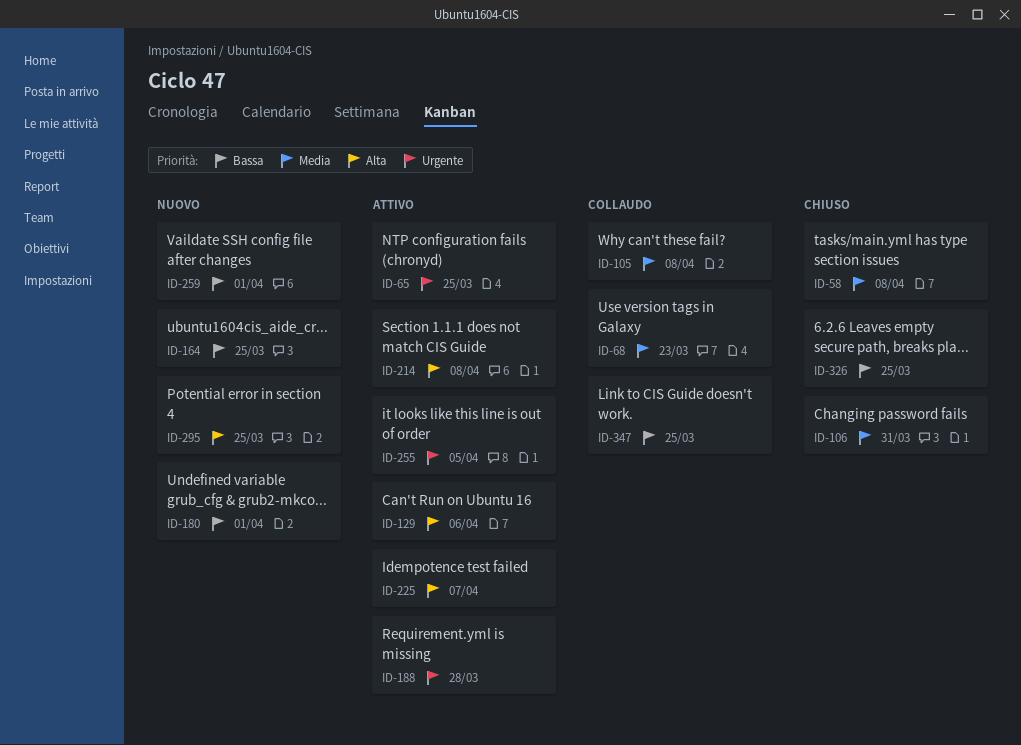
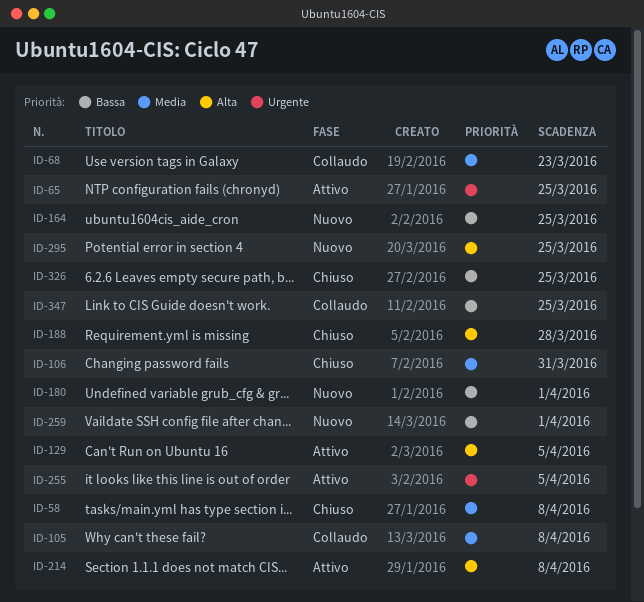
ID-129, due: Apr 6 -> Apr 5
ID-188, status: Attivo -> Chiuso
ID-188, priority: Urgente -> Alta
ID-225: present -> none

